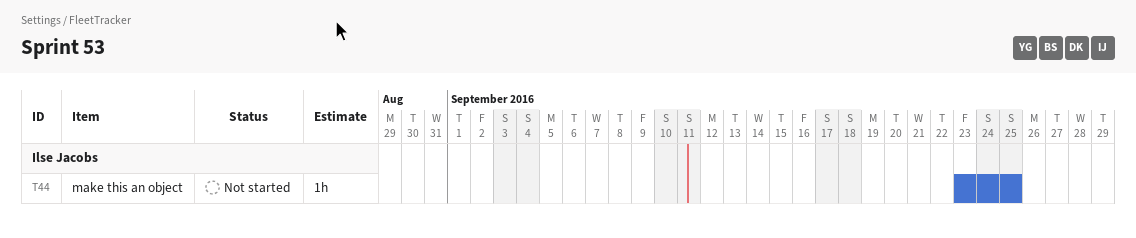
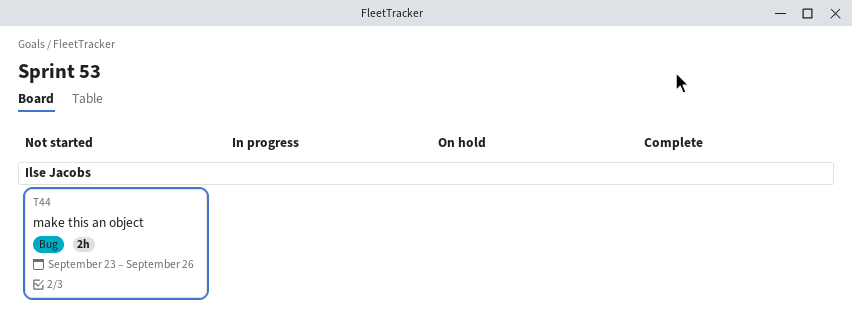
T44, estimate: 1h -> 2h
T44, due: Sep 25 -> Sep 26

